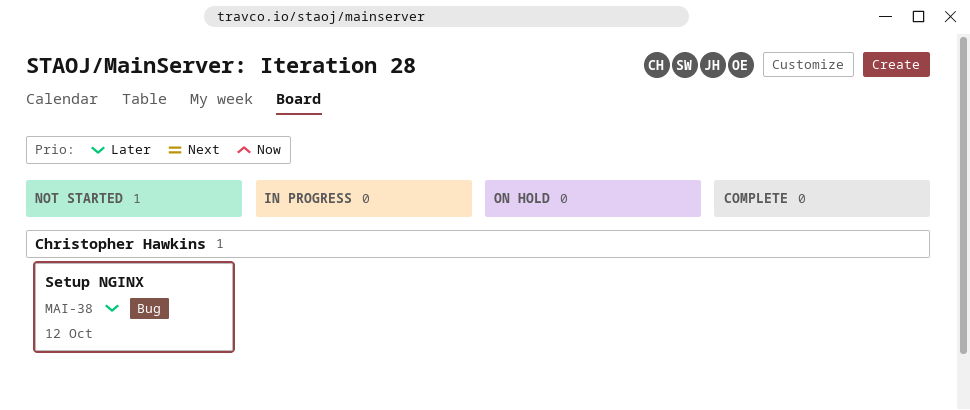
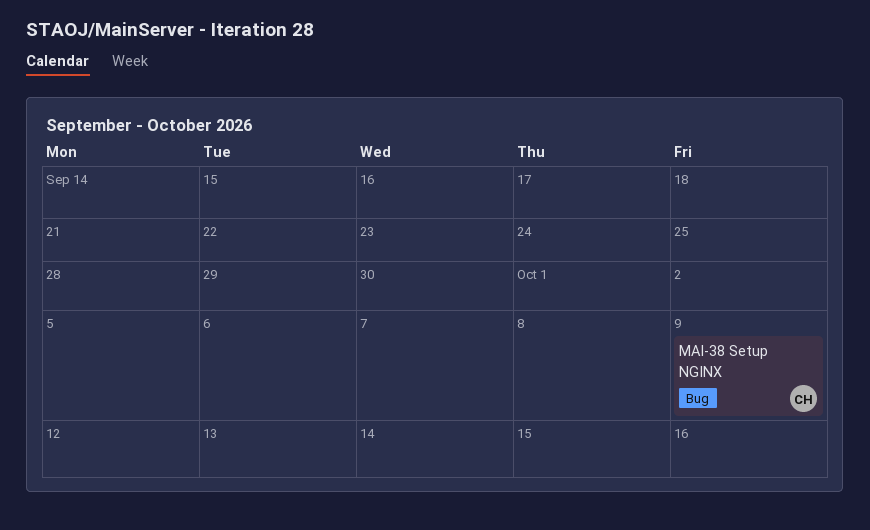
MAI-38, due: Oct 12 -> Oct 9

